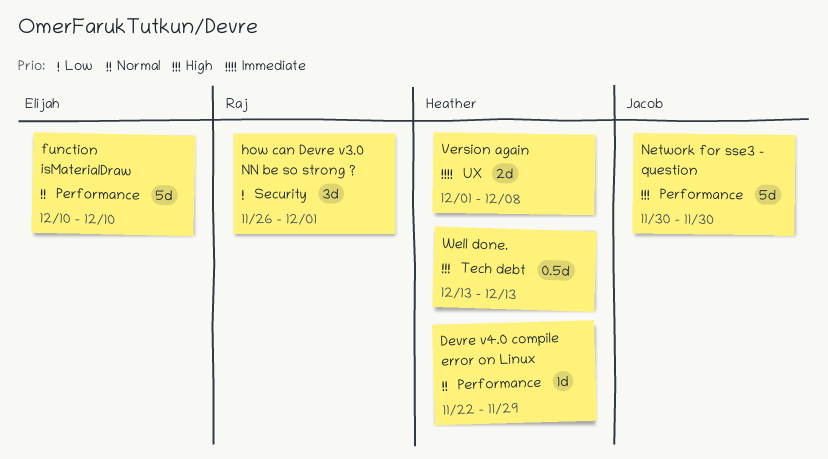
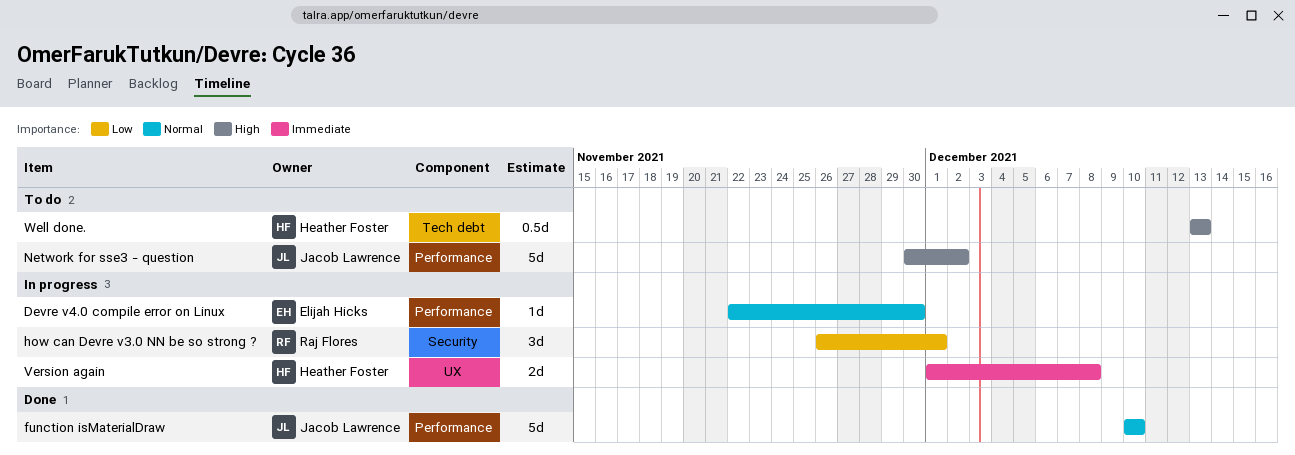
Devre v4.0 compile error on Linux, owner: Heather Foster -> Elijah Hicks
Devre v4.0 compile error on Linux, due: Nov 29 -> Nov 30
function isMaterialDraw, owner: Elijah Hicks -> Jacob Lawrence
Network for sse3 - question, due: Nov 30 -> Dec 2

